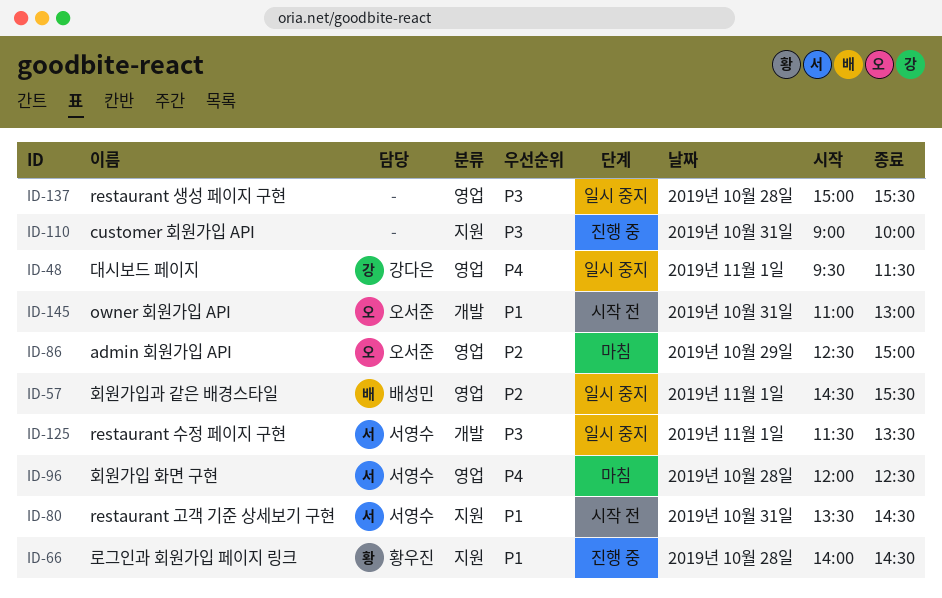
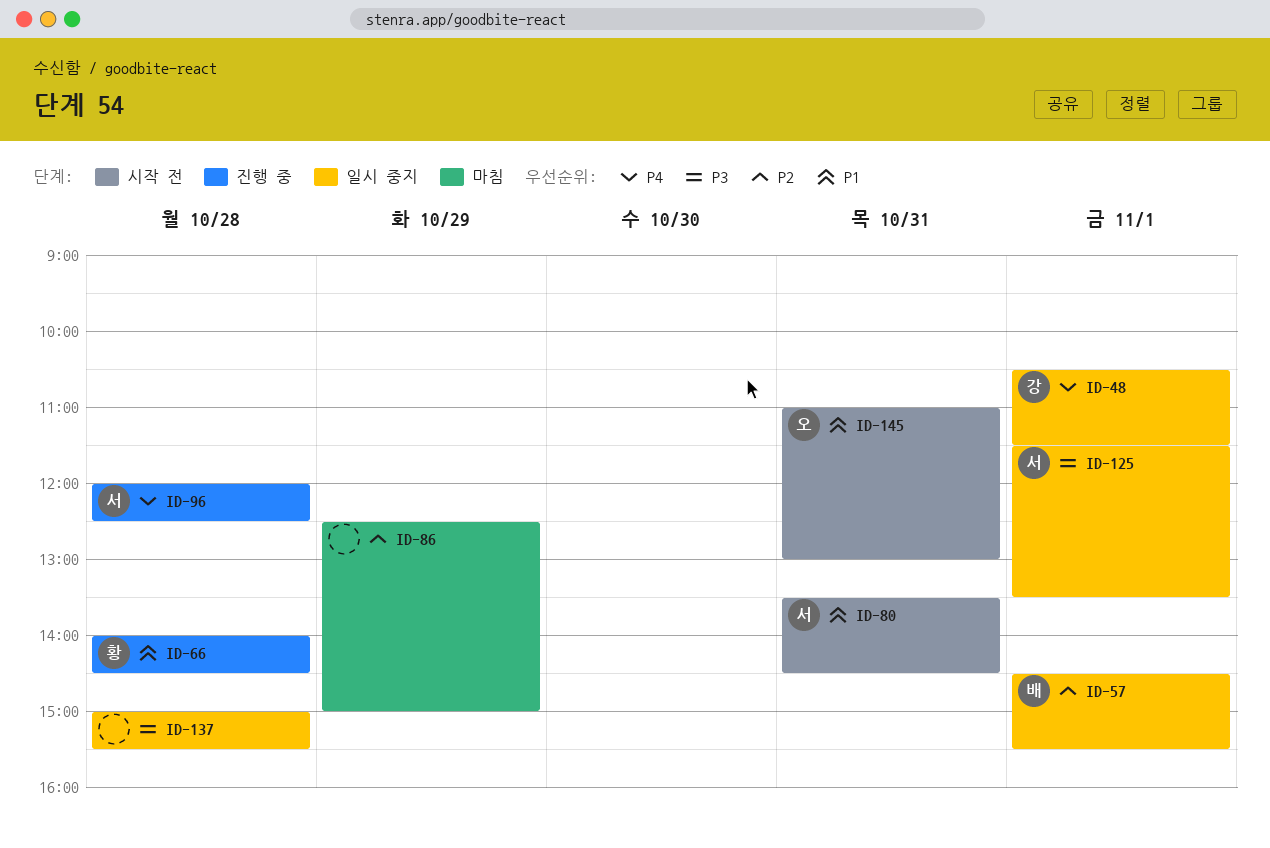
ID-48, begins: 09:30 -> 10:30
ID-86, owner: 오서준 -> none
ID-96, status: 마침 -> 진행 중
ID-110: present -> none

